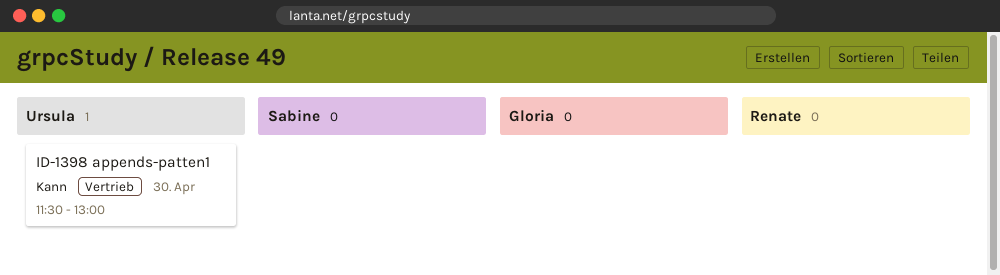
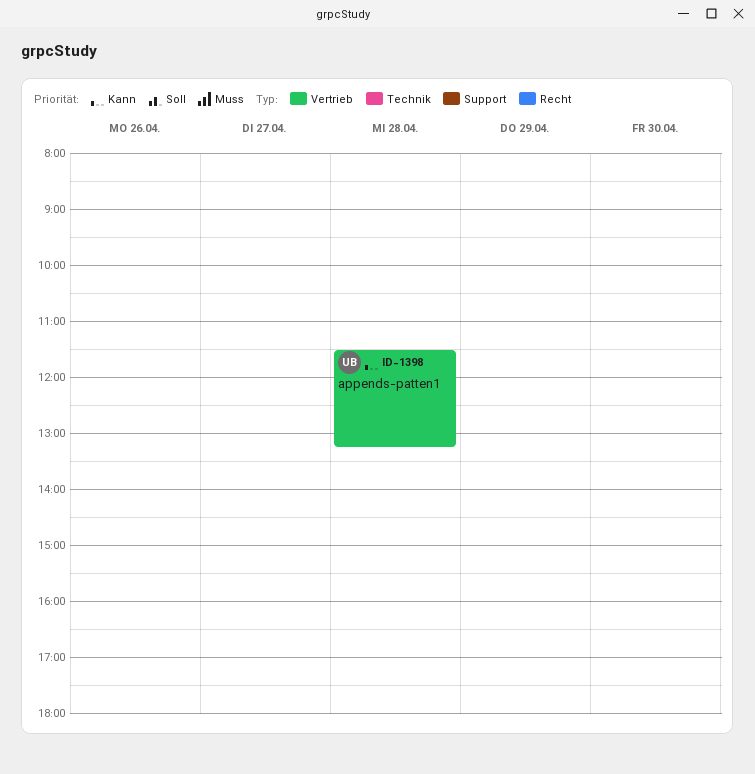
ID-1398, day: Apr 30 -> Apr 28
ID-1398, ends: 13:00 -> 13:15

